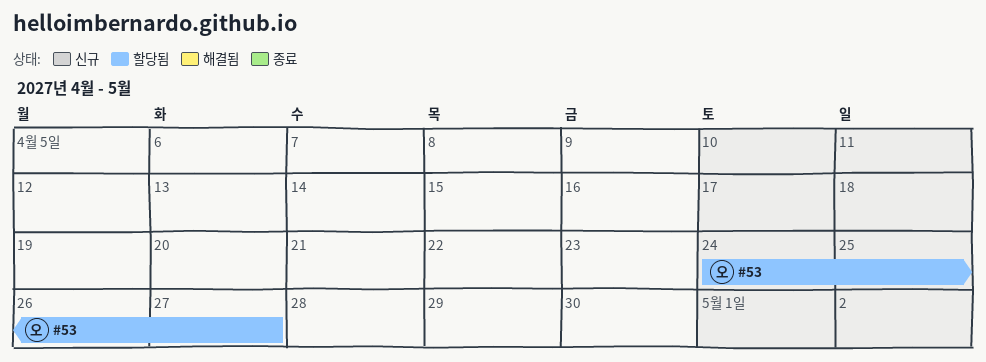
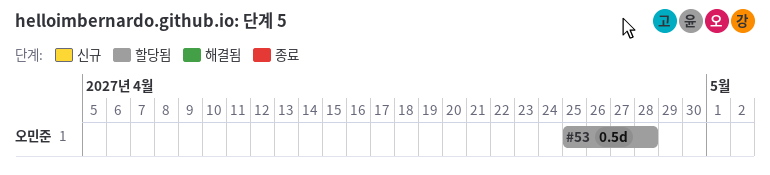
#53, start: Apr 24 -> Apr 25
#53, due: Apr 27 -> Apr 28

